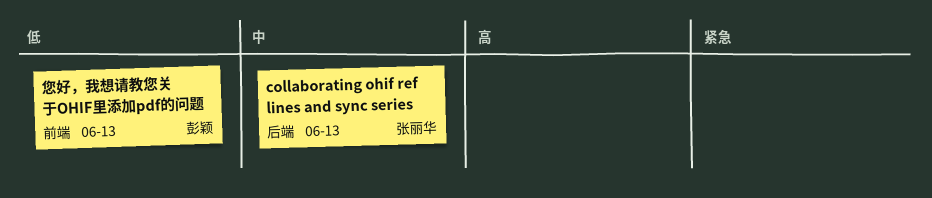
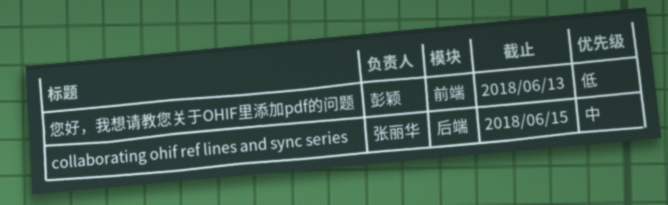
collaborating ohif ref lines and sync series, due: Jun 13 -> Jun 15

